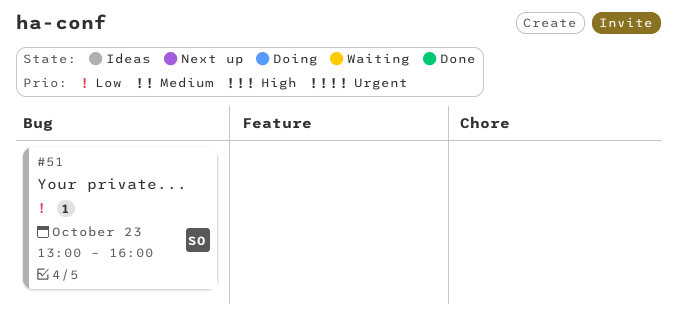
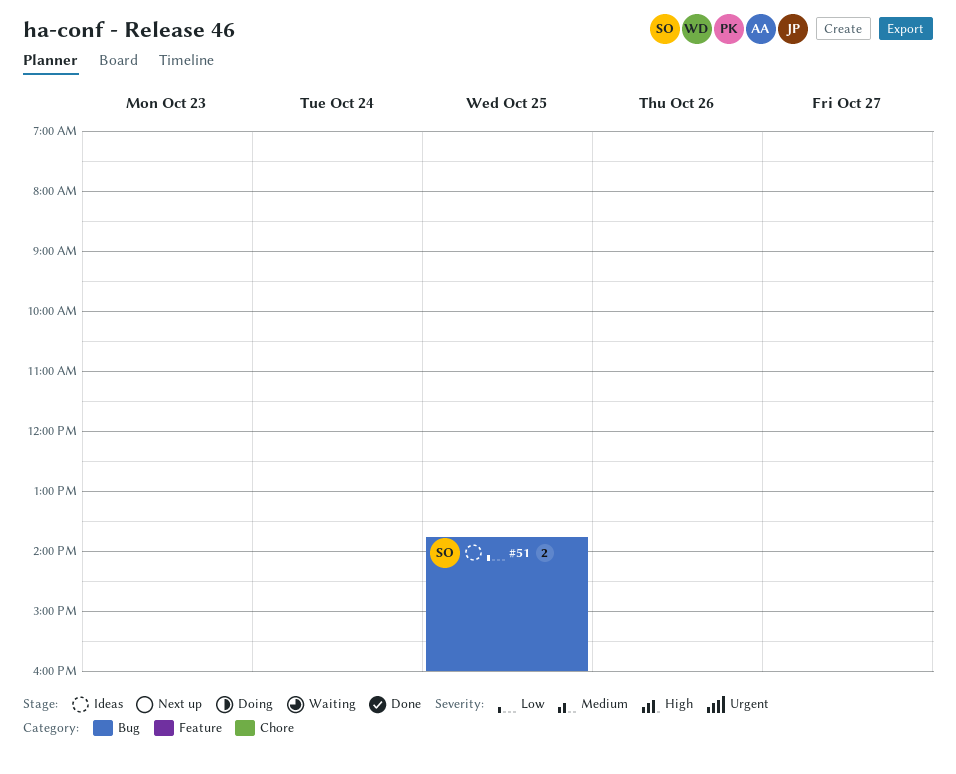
#51, estimate: 1 -> 2
#51, day: Oct 23 -> Oct 25
#51, begins: 13:00 -> 13:45

